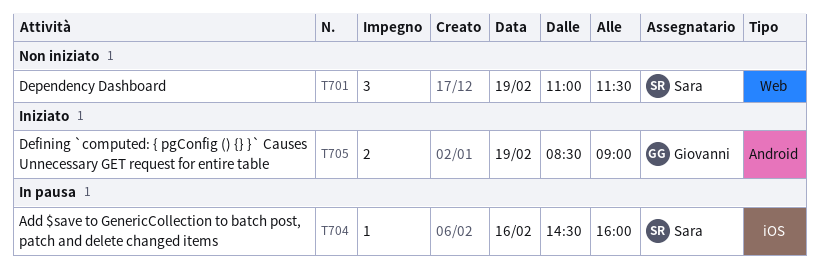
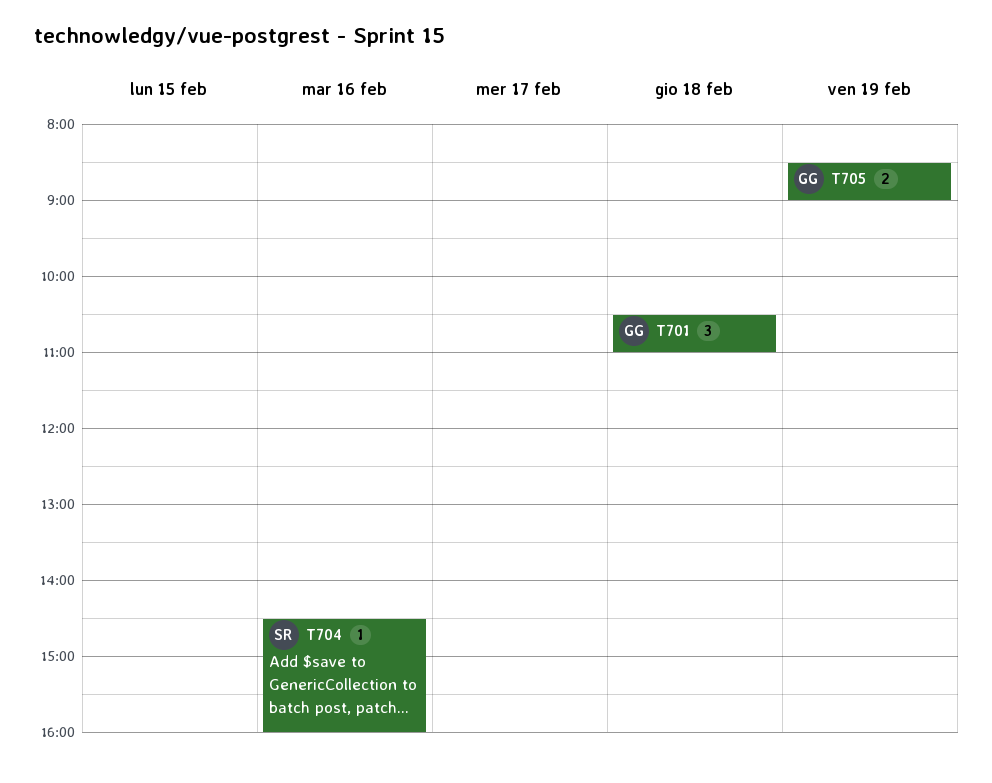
T701, owner: Sara -> Giovanni
T701, day: Feb 19 -> Feb 18
T701, begins: 11:00 -> 10:30
T701, ends: 11:30 -> 11:00

